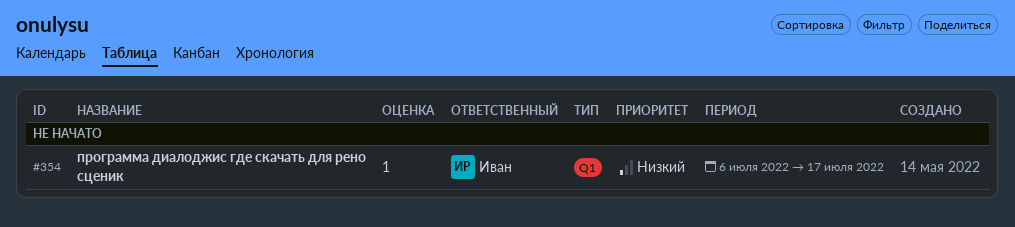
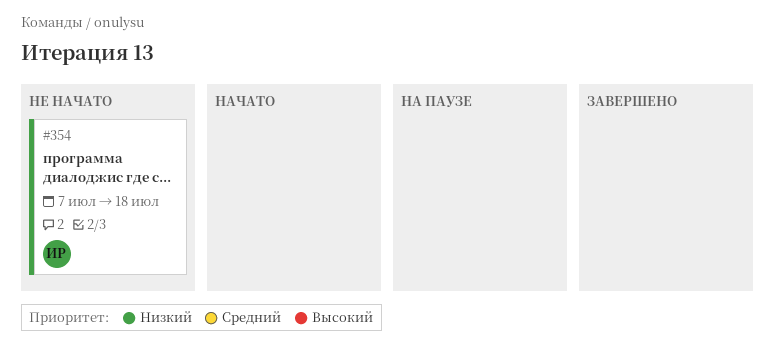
#354, start: Jul 6 -> Jul 7
#354, due: Jul 17 -> Jul 18

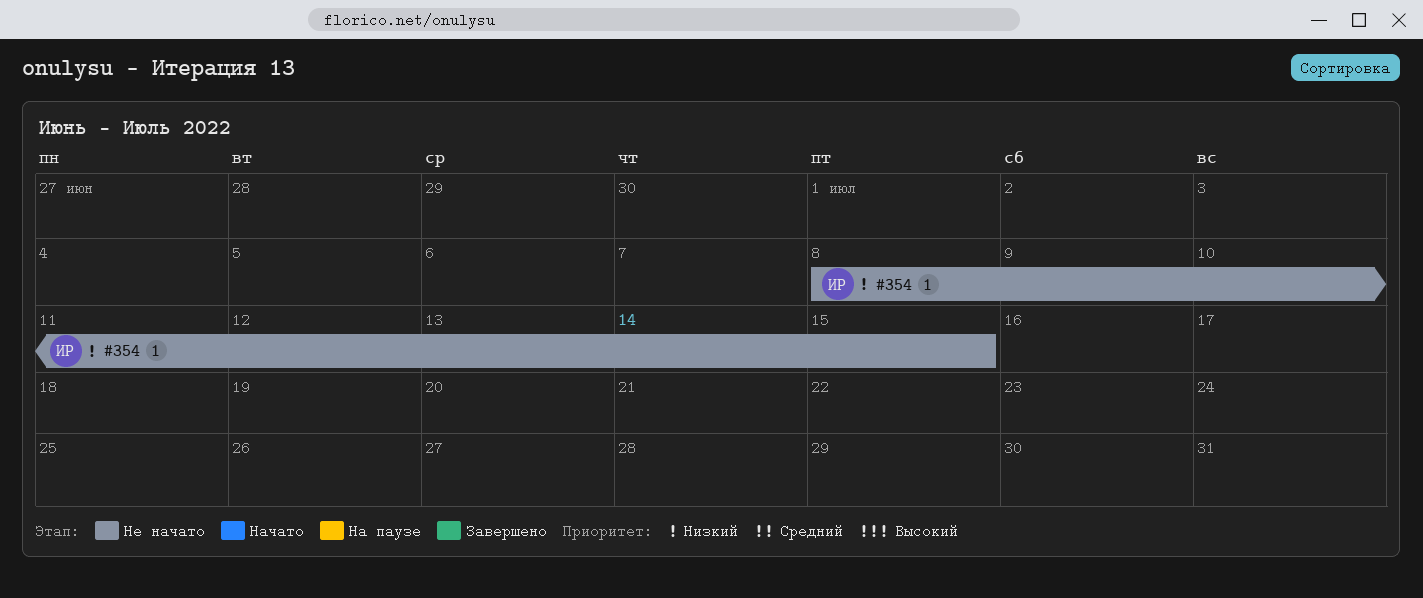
#354, start: Jul 7 -> Jul 8
#354, due: Jul 18 -> Jul 15

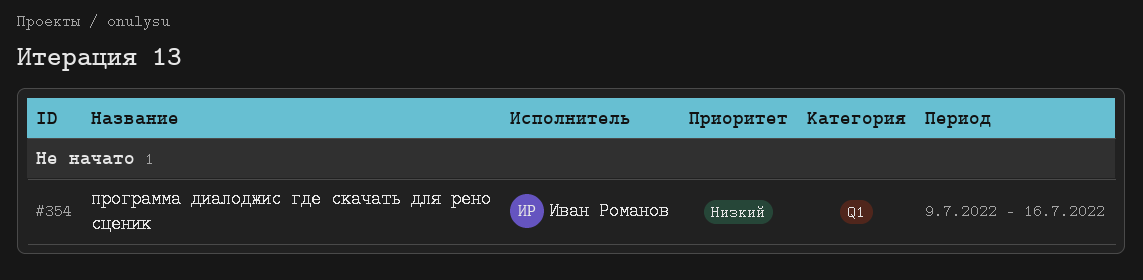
#354, start: Jul 8 -> Jul 9
#354, due: Jul 15 -> Jul 16

